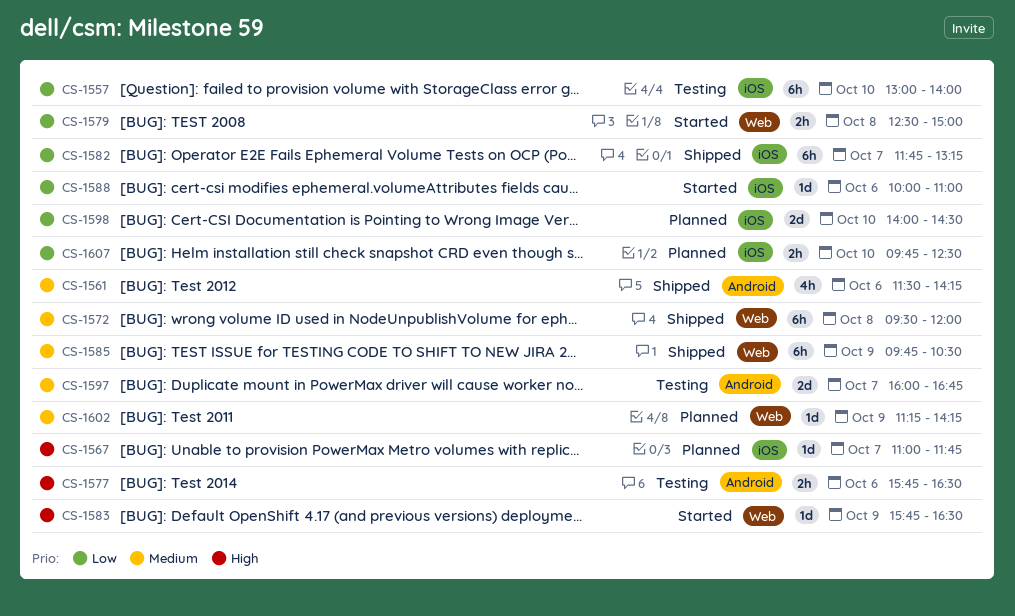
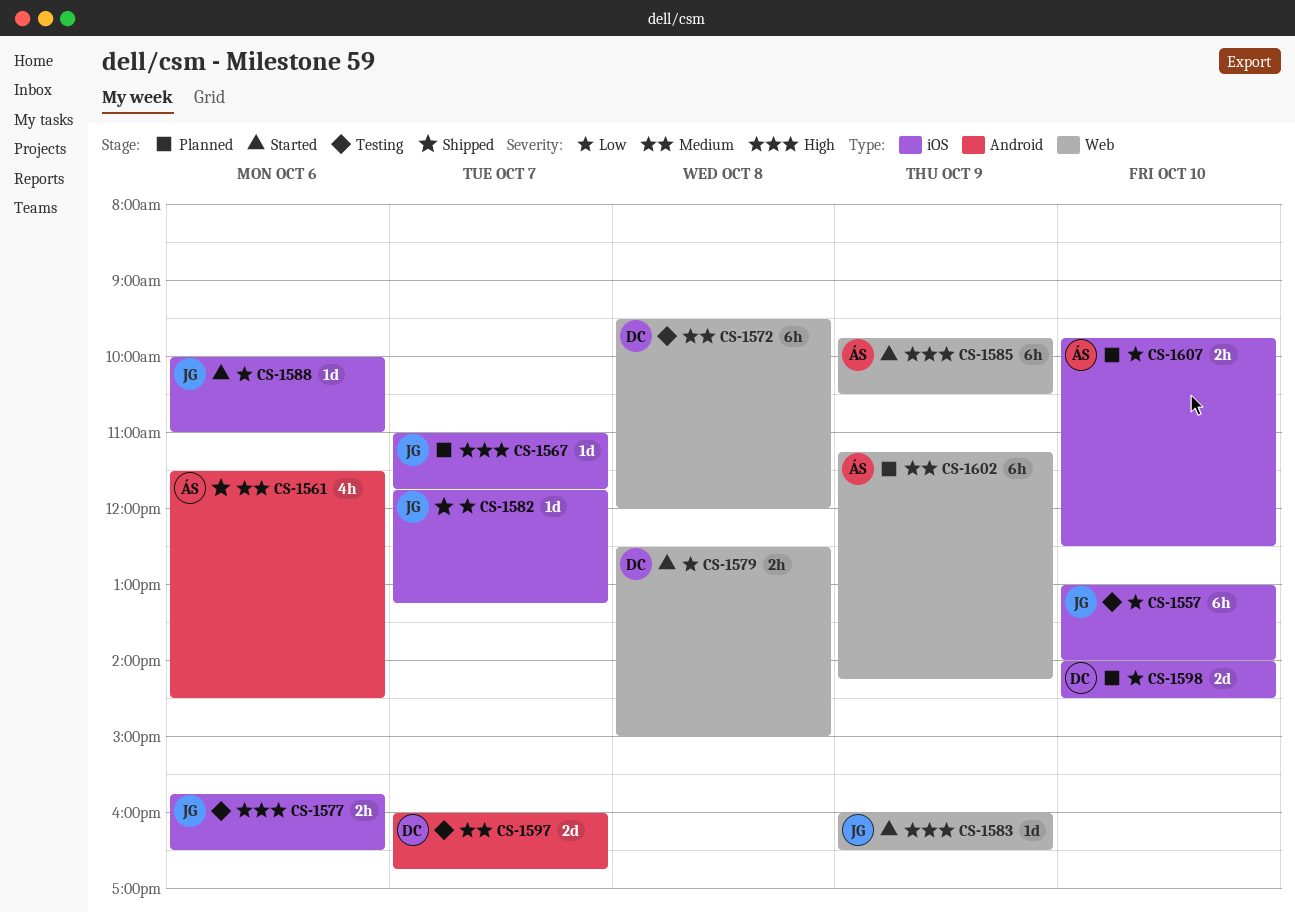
CS-1561, ends: 14:15 -> 14:30
CS-1572, status: Shipped -> Testing
CS-1577, label: Android -> iOS
CS-1582, estimate: 6h -> 1d
CS-1583, begins: 15:45 -> 16:00
CS-1585, status: Shipped -> Started
CS-1585, priority: Medium -> High
CS-1602, estimate: 1d -> 6h

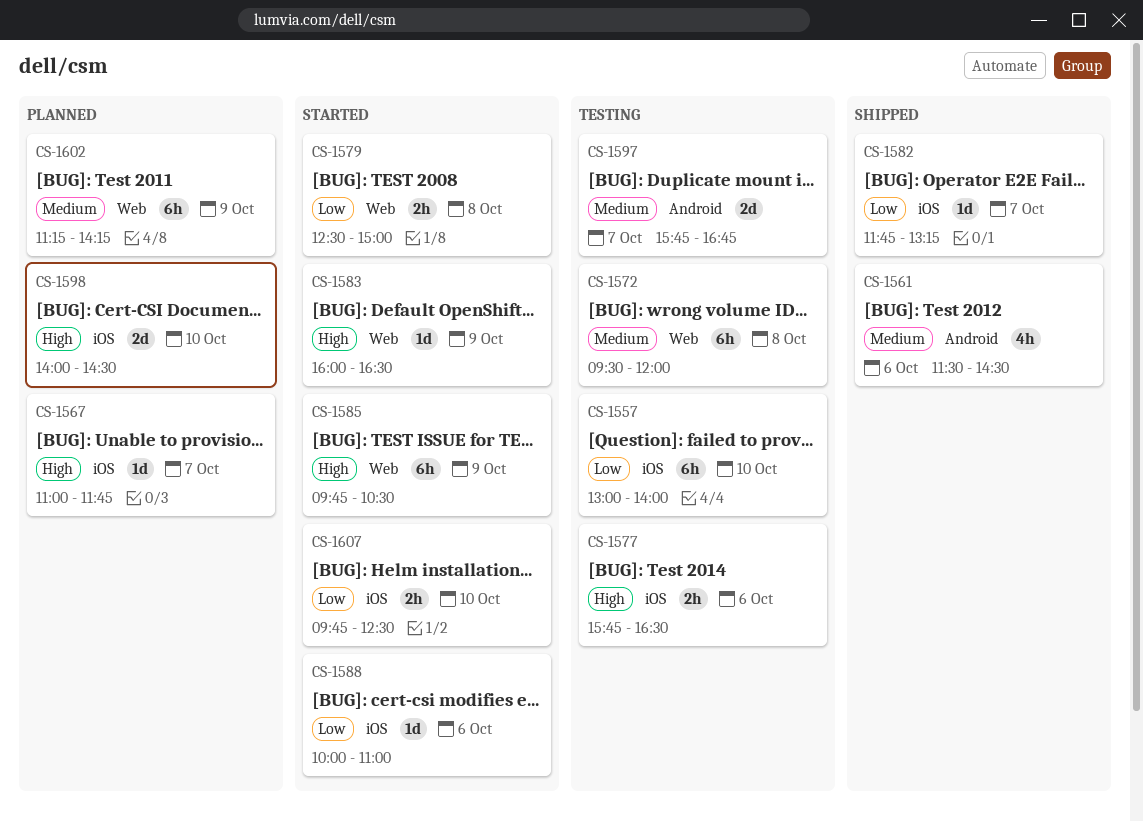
CS-1597, begins: 16:00 -> 15:45
CS-1598, priority: Low -> High
CS-1607, status: Planned -> Started

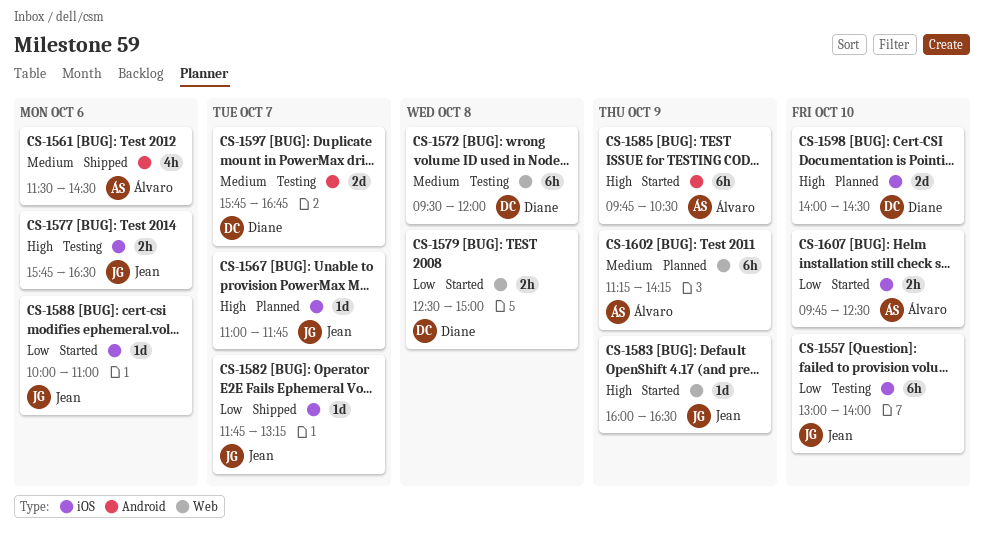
CS-1585, label: Web -> Android

